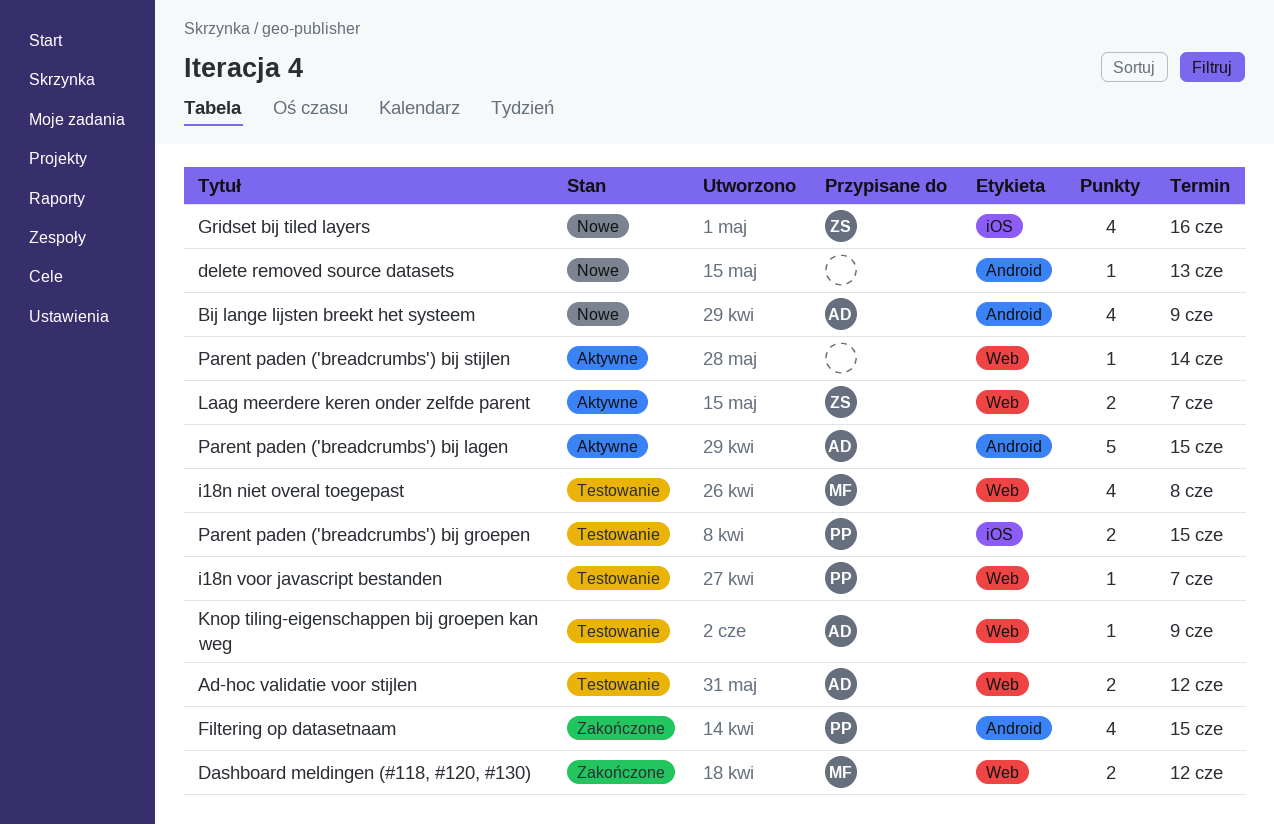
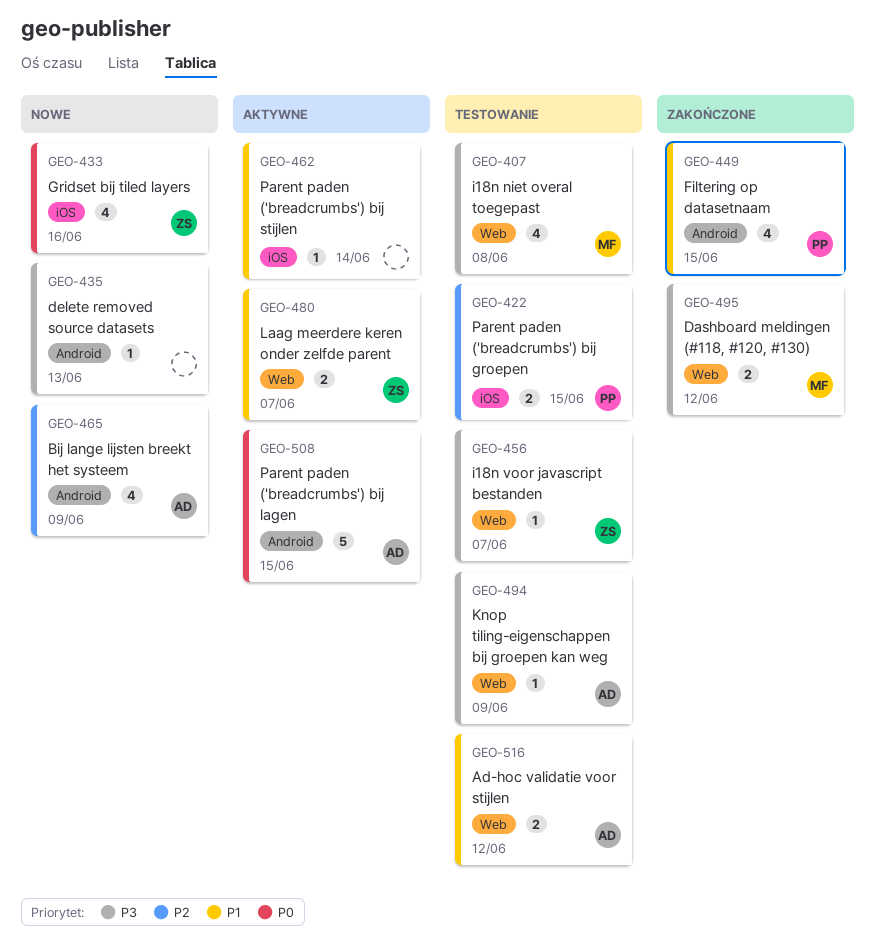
i18n voor javascript bestanden, owner: PP -> ZS
Parent paden ('breadcrumbs') bij stijlen, label: Web -> iOS

